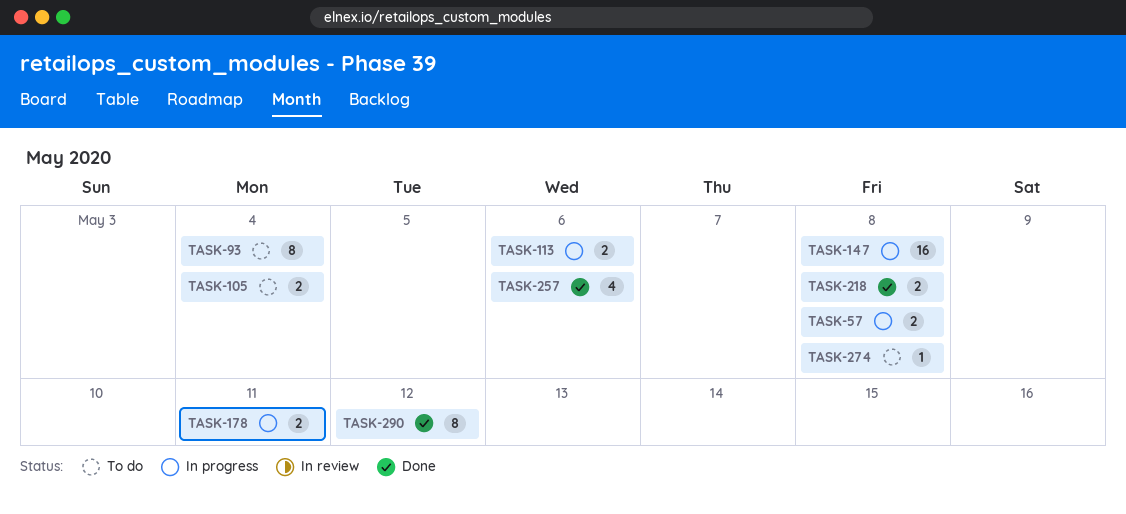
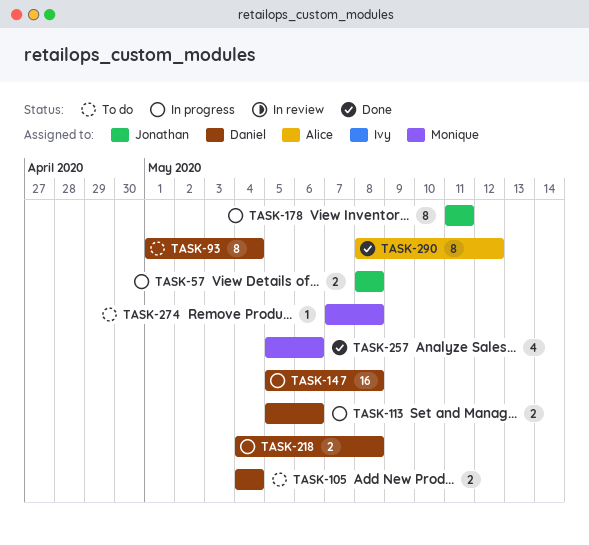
TASK-178, estimate: 2 -> 8
TASK-218, status: Done -> In progress

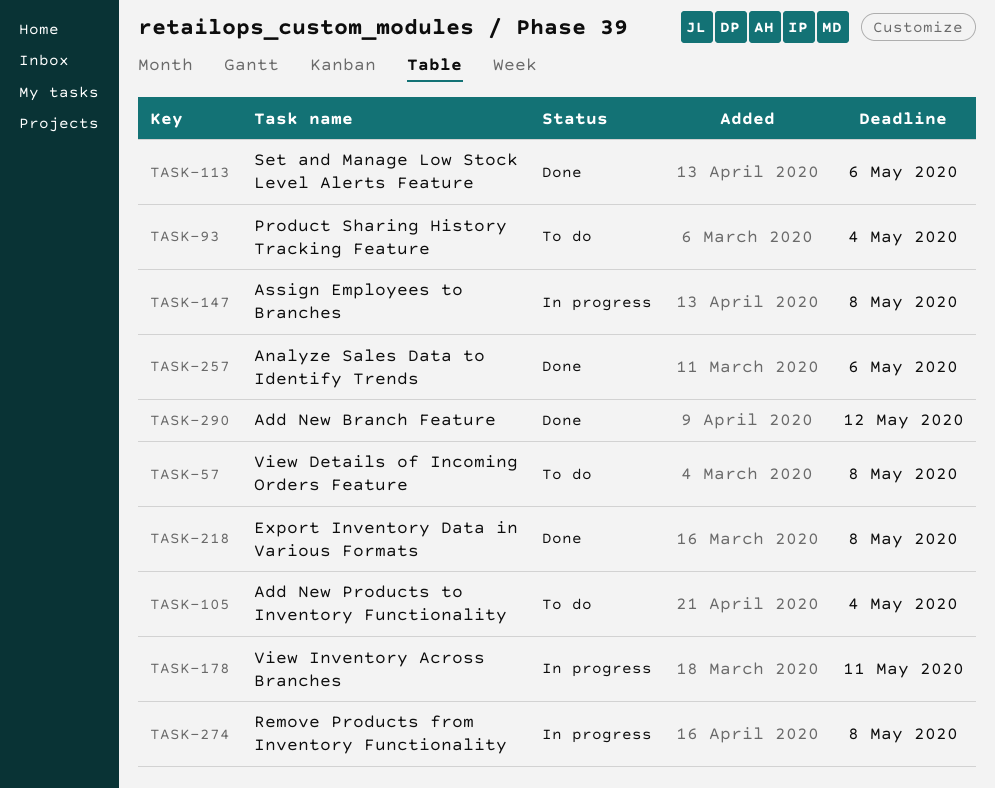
TASK-57, status: In progress -> To do
TASK-113, status: In progress -> Done
TASK-218, status: In progress -> Done
TASK-274, status: To do -> In progress

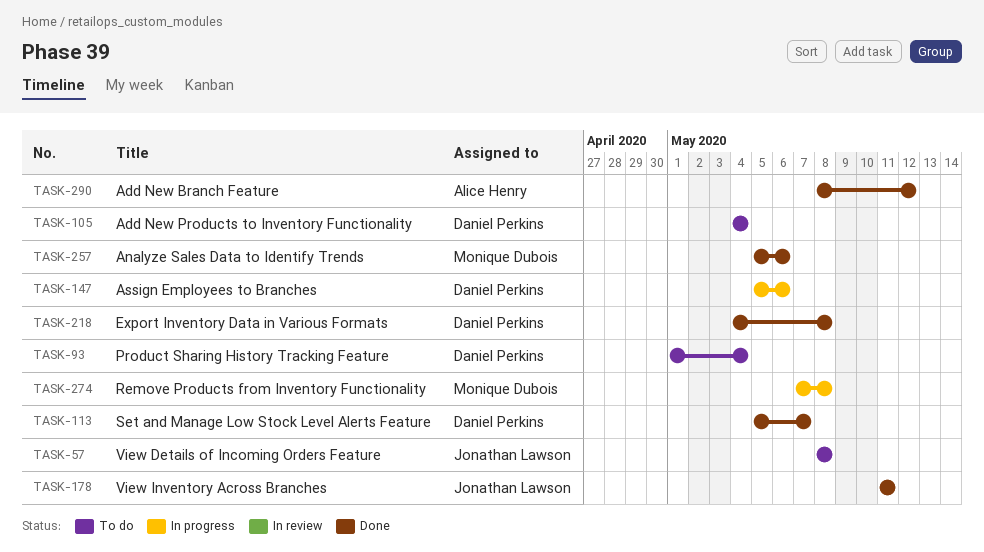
TASK-113, due: May 6 -> May 7
TASK-147, due: May 8 -> May 6
TASK-178, status: In progress -> Done

